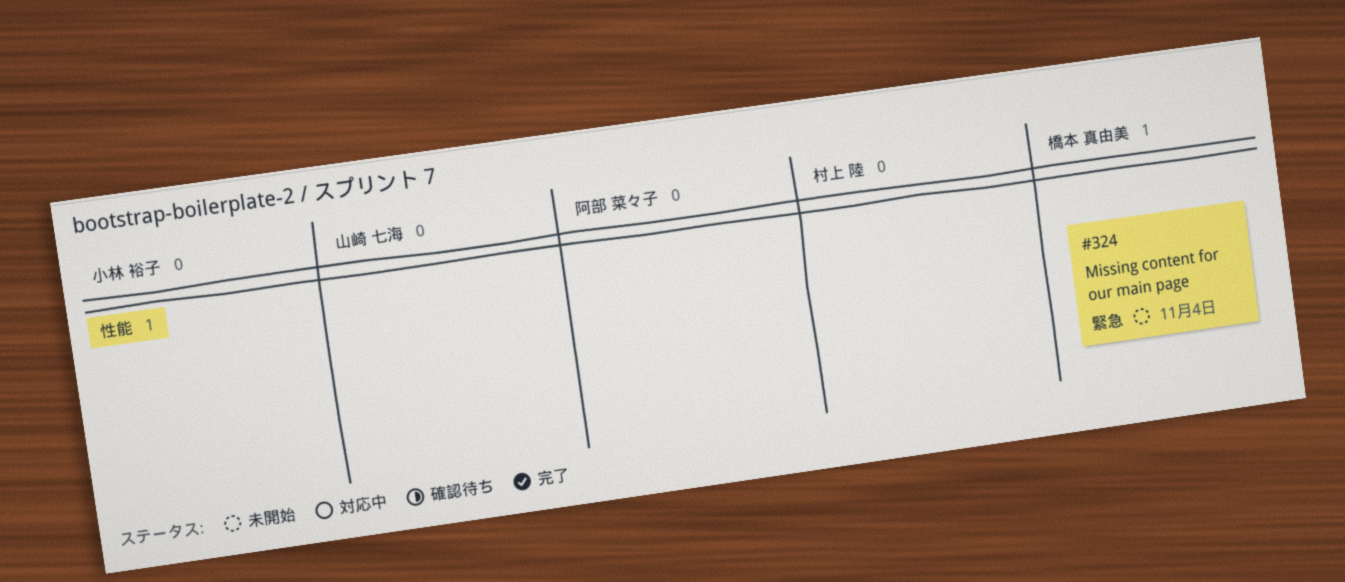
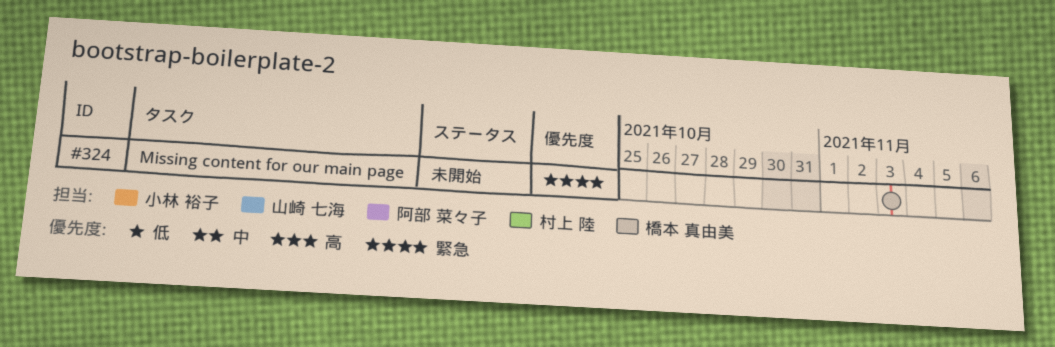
#324, due: Nov 4 -> Nov 3

